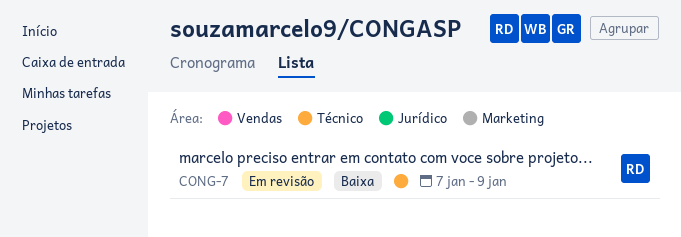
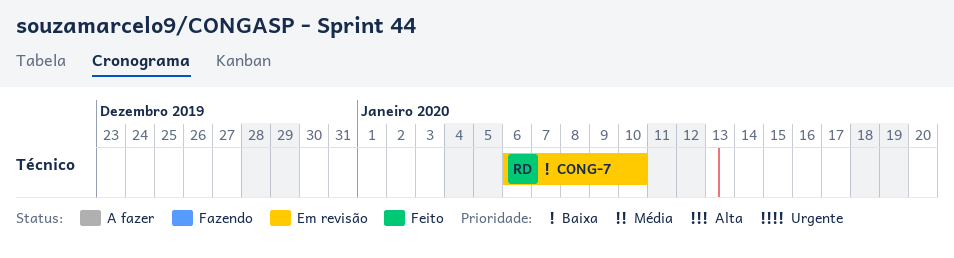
CONG-7, start: Jan 7 -> Jan 6
CONG-7, due: Jan 9 -> Jan 10

